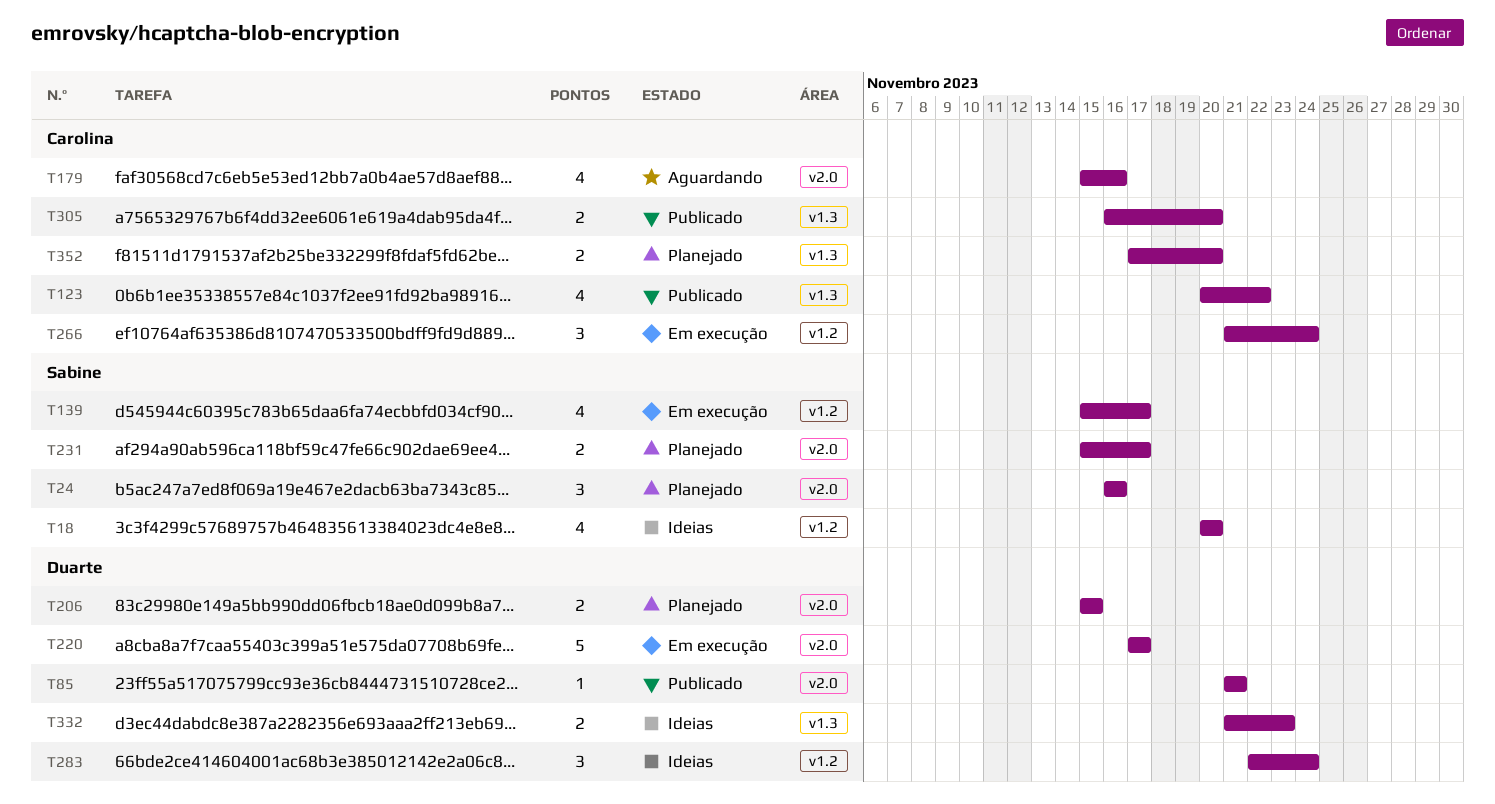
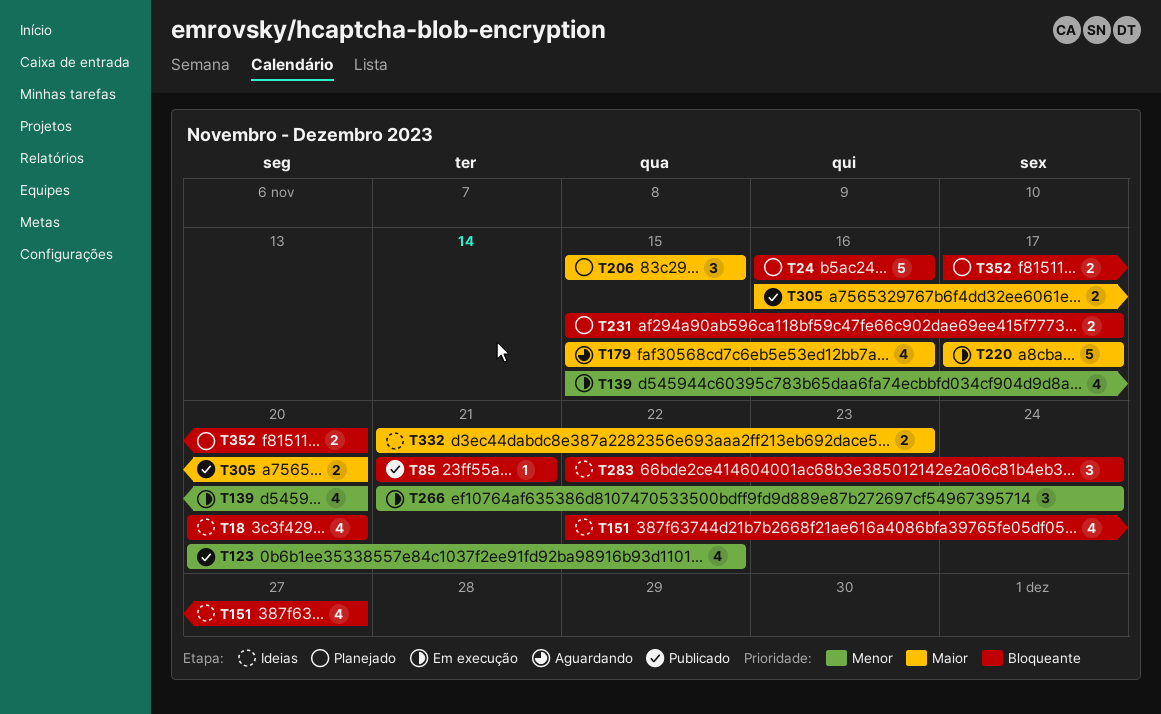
T24, estimate: 3 -> 5
T139, due: Nov 17 -> Nov 20
T151: none -> present
T206, estimate: 2 -> 3

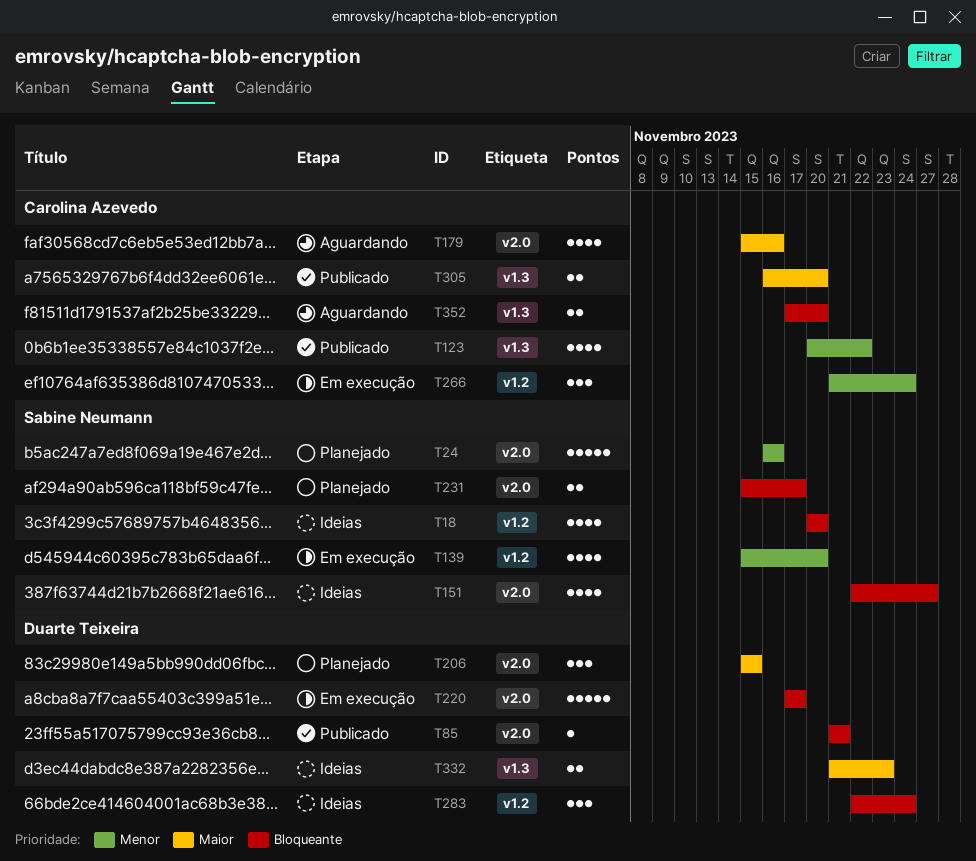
T24, priority: Bloqueante -> Menor
T220, priority: Maior -> Bloqueante
T352, status: Planejado -> Aguardando

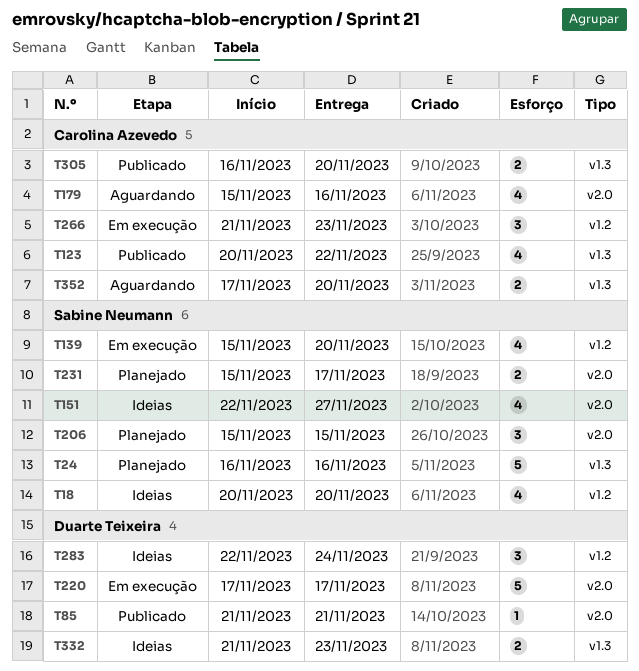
T24, label: v2.0 -> v1.3
T206, owner: Duarte Teixeira -> Sabine Neumann
T266, due: Nov 24 -> Nov 23

